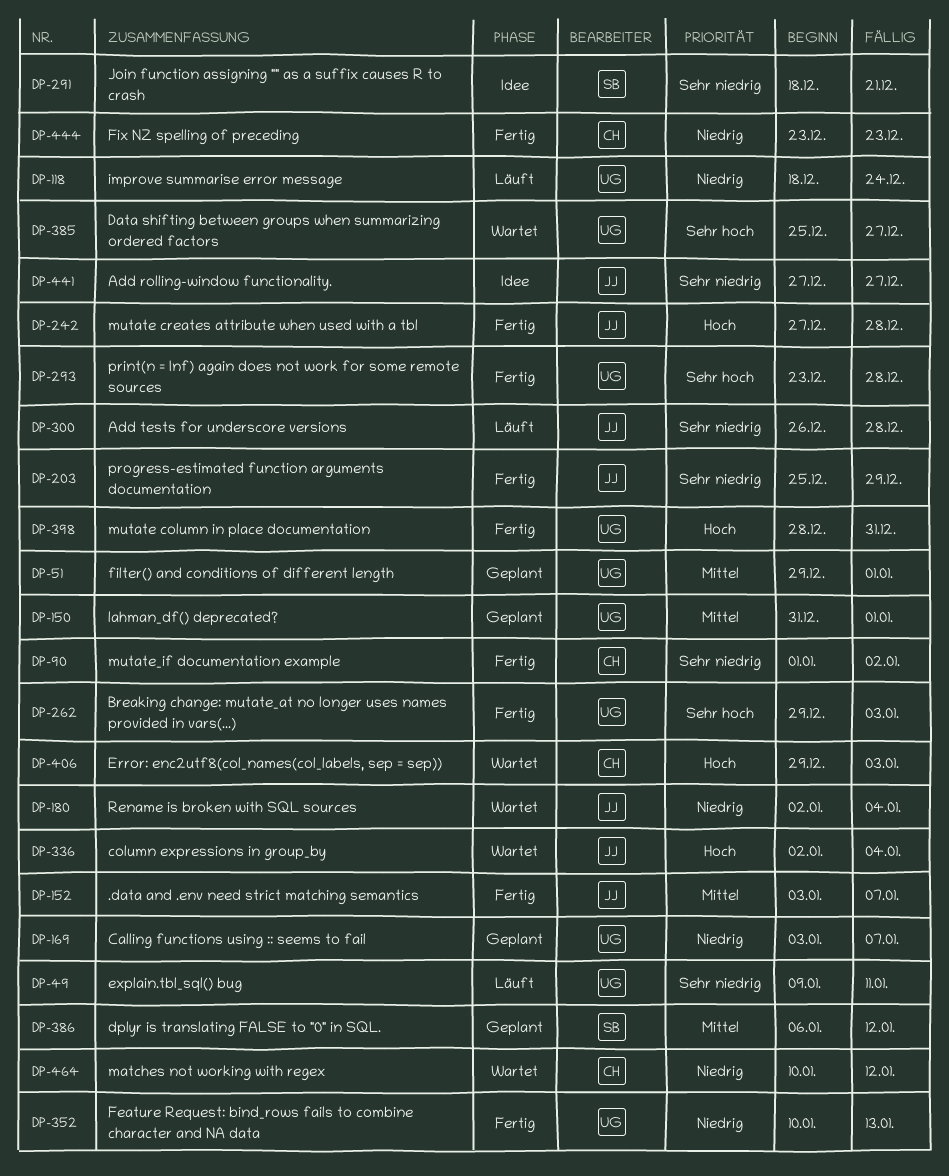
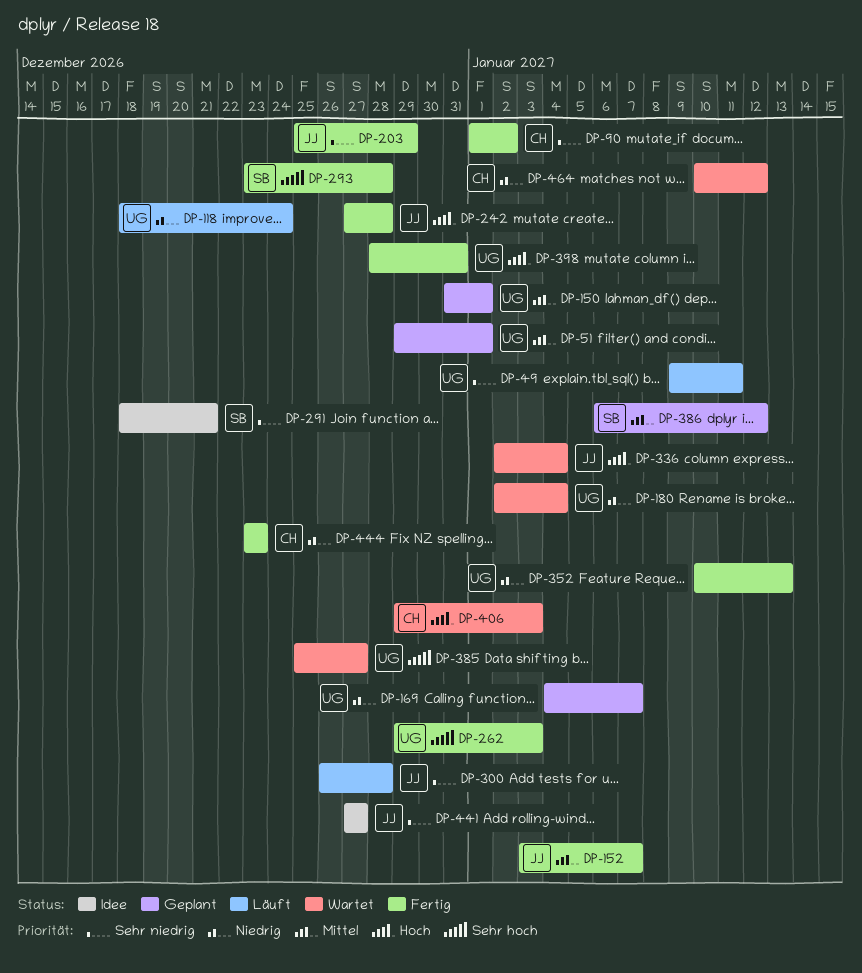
DP-169, start: Jan 3 -> Jan 4
DP-180, owner: JJ -> UG
DP-293, owner: UG -> SB

